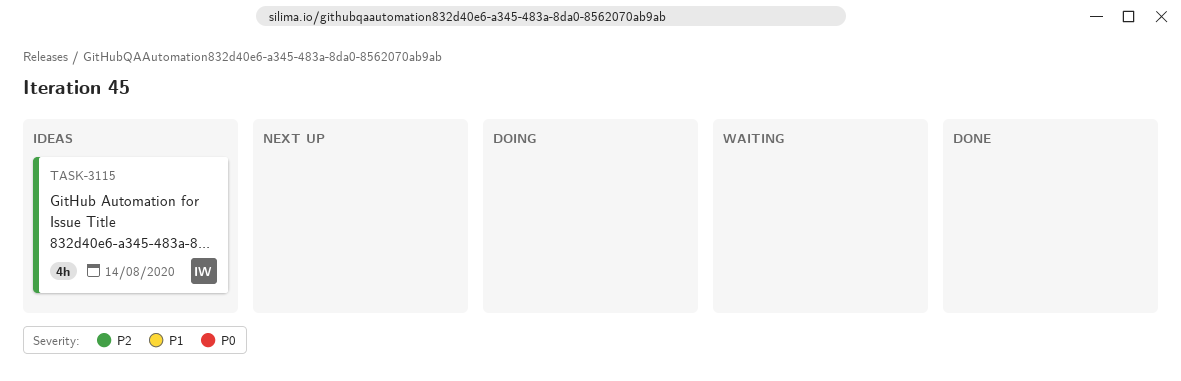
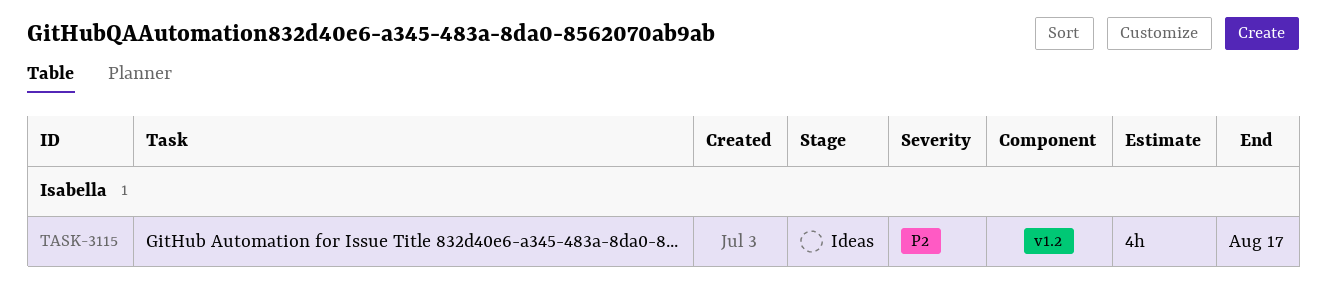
TASK-3115, due: Aug 14 -> Aug 17

